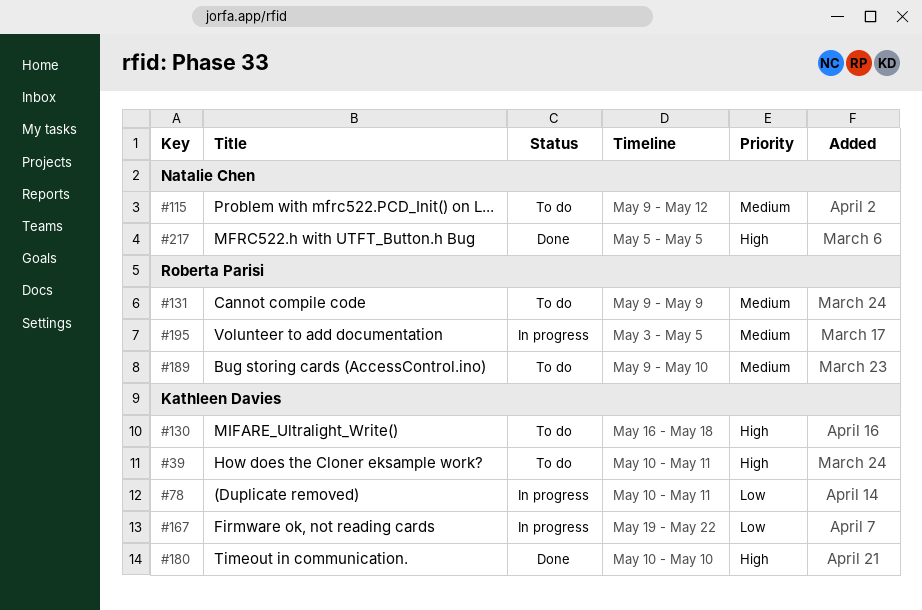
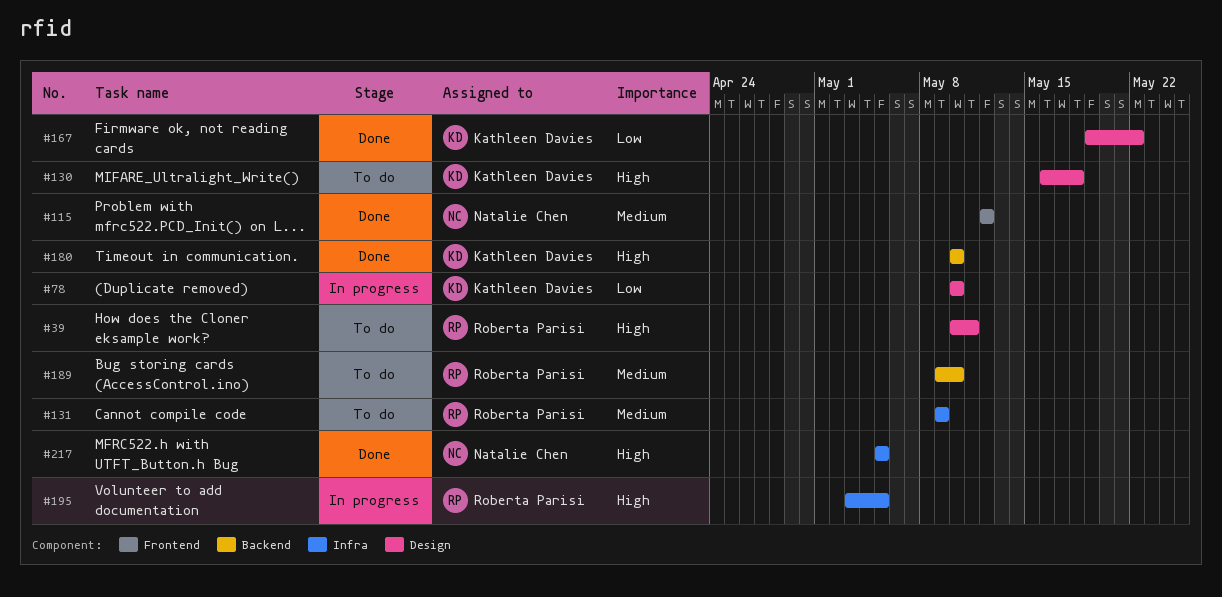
#39, owner: Kathleen Davies -> Roberta Parisi
#78, due: May 11 -> May 10
#115, status: To do -> Done
#115, start: May 9 -> May 12
#167, status: In progress -> Done
#195, priority: Medium -> High

